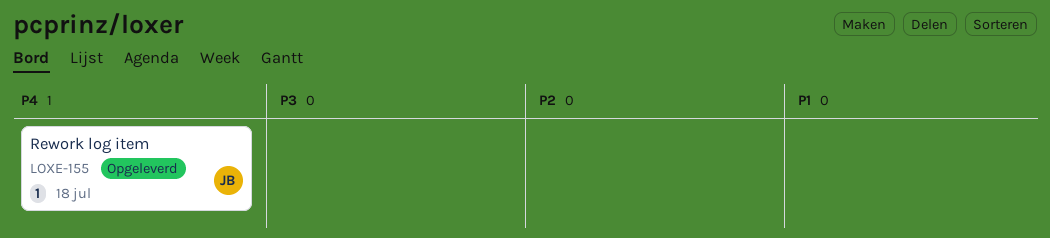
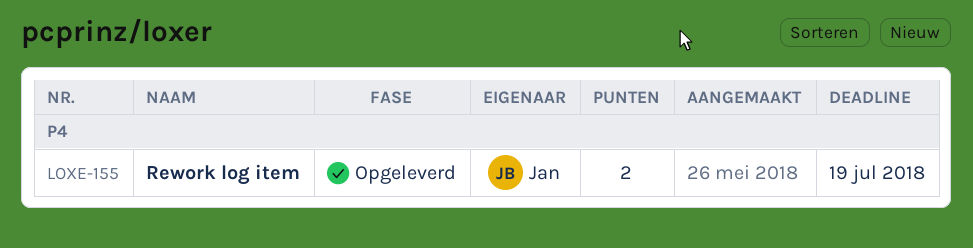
LOXE-155, estimate: 1 -> 2
LOXE-155, due: Jul 18 -> Jul 19

